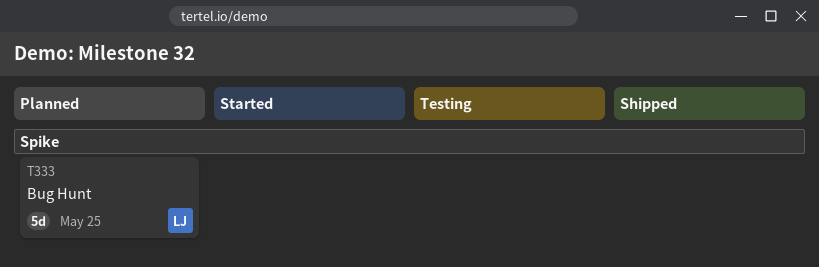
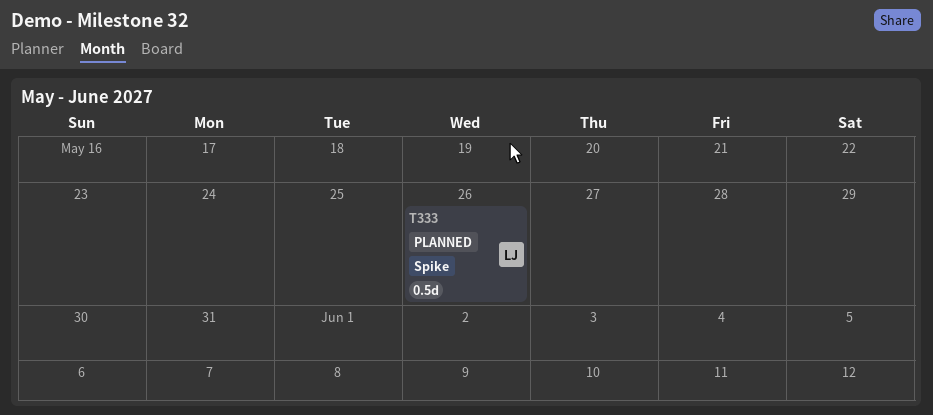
T333, estimate: 5d -> 0.5d
T333, due: May 25 -> May 26

